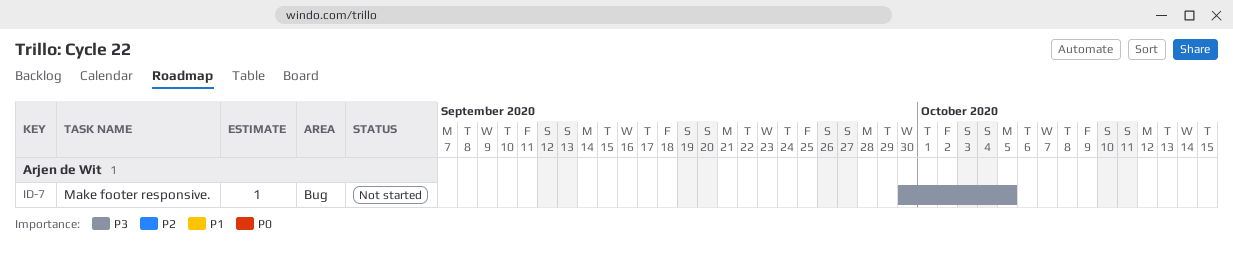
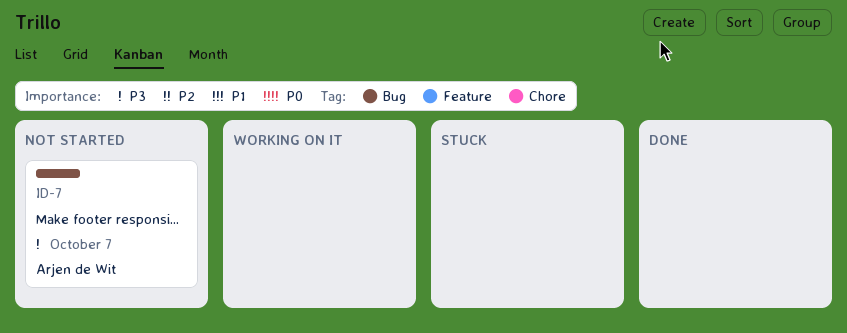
ID-7, due: Oct 5 -> Oct 7

